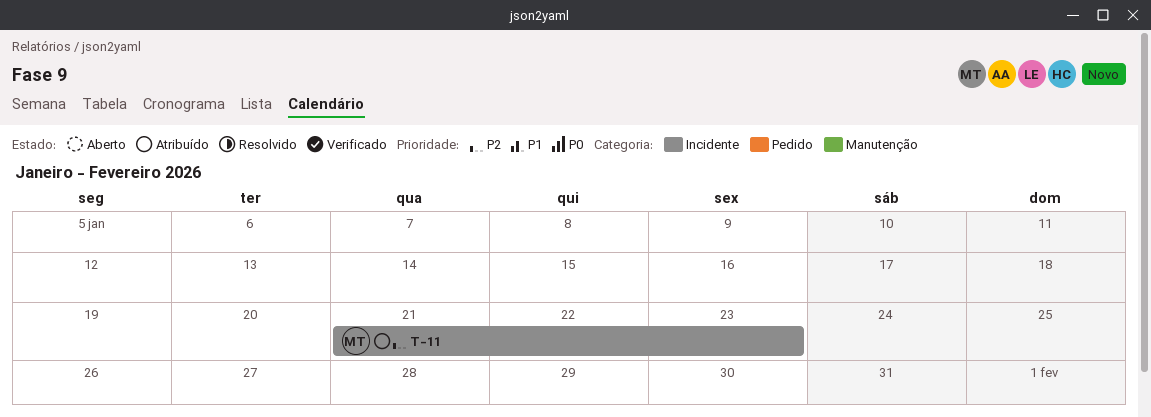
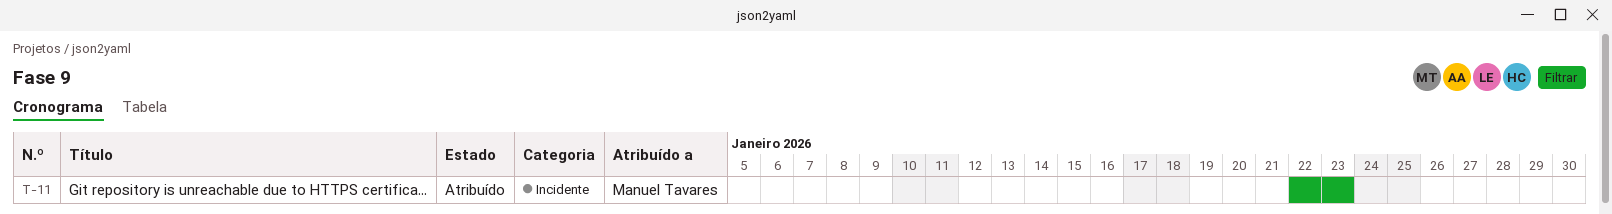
T-11, start: Jan 21 -> Jan 22

